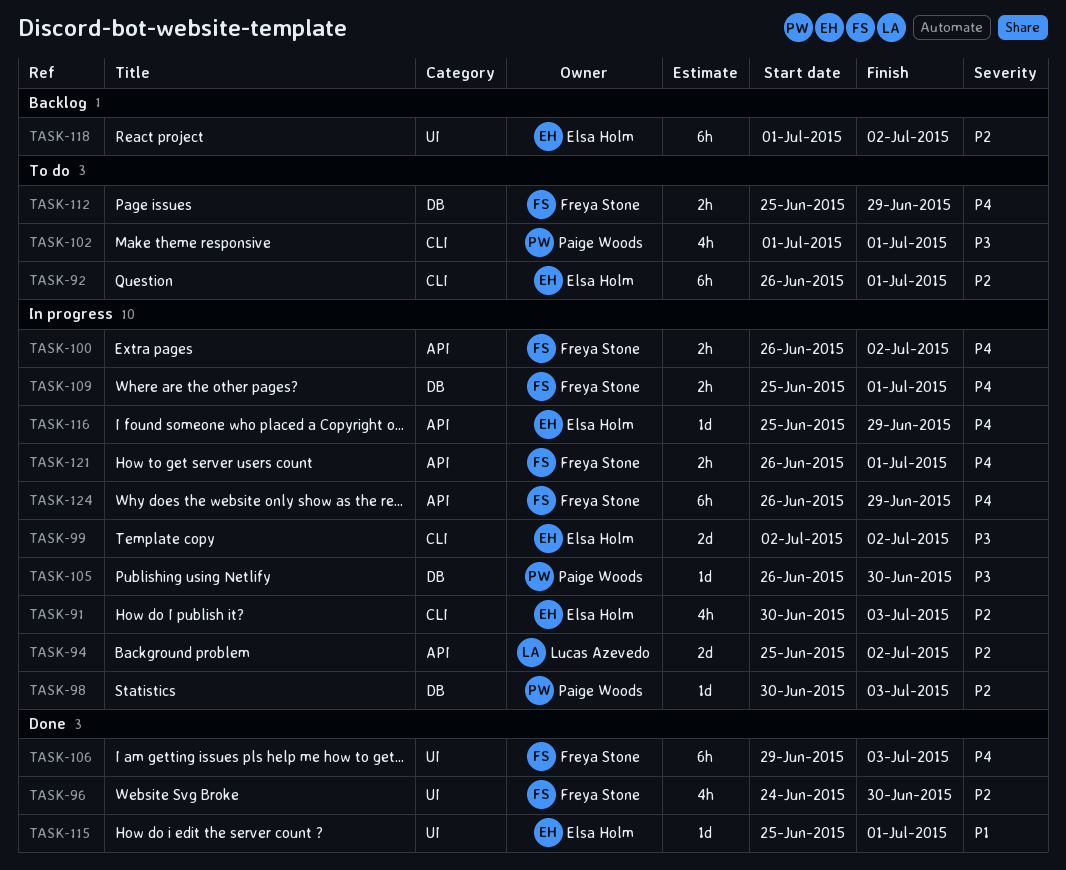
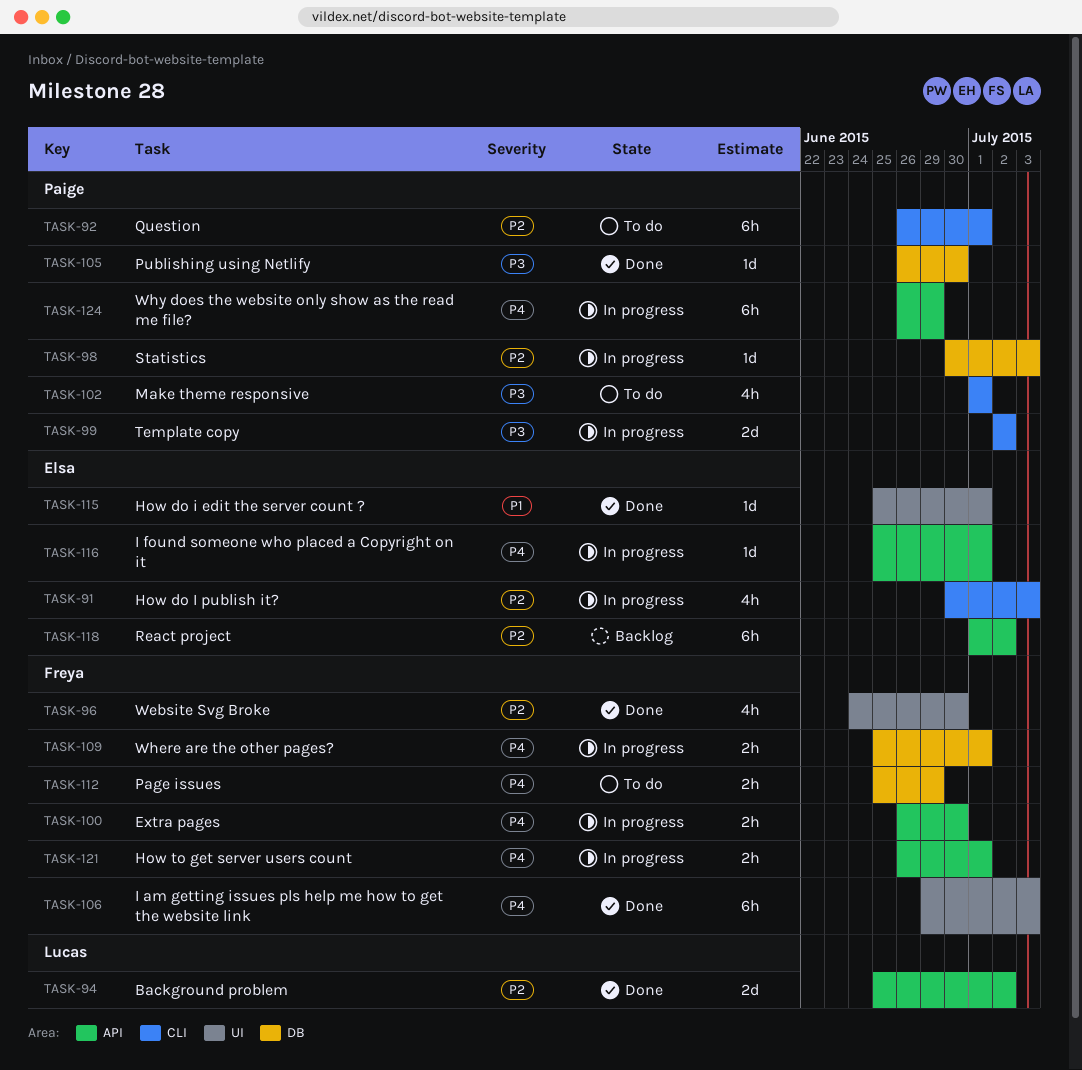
TASK-92, owner: Elsa Holm -> Paige Woods
TASK-94, status: In progress -> Done
TASK-99, owner: Elsa Holm -> Paige Woods
TASK-100, due: Jul 2 -> Jun 30
TASK-105, status: In progress -> Done
TASK-116, due: Jun 29 -> Jul 1
TASK-118, label: UI -> API
TASK-124, owner: Freya Stone -> Paige Woods

